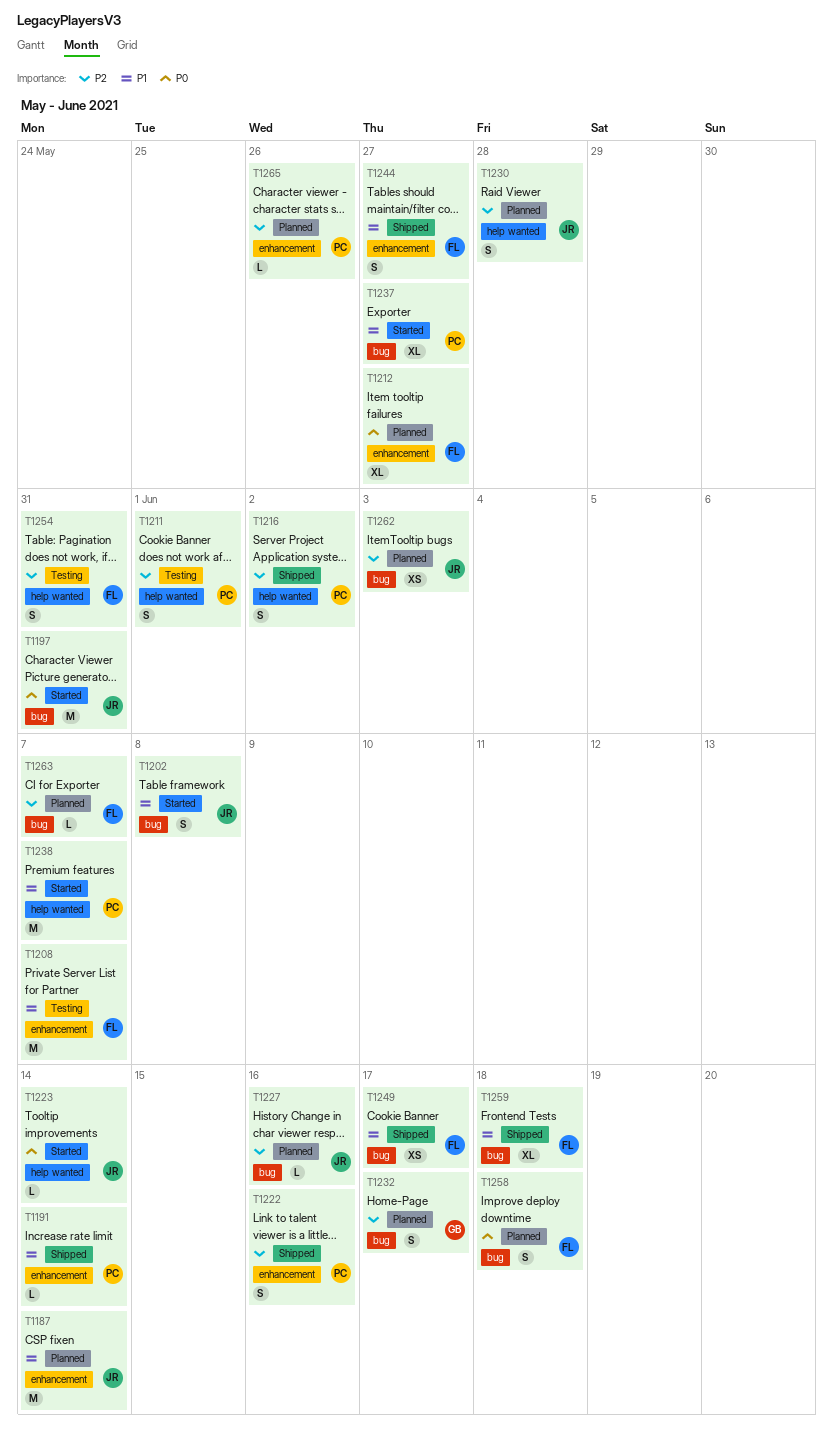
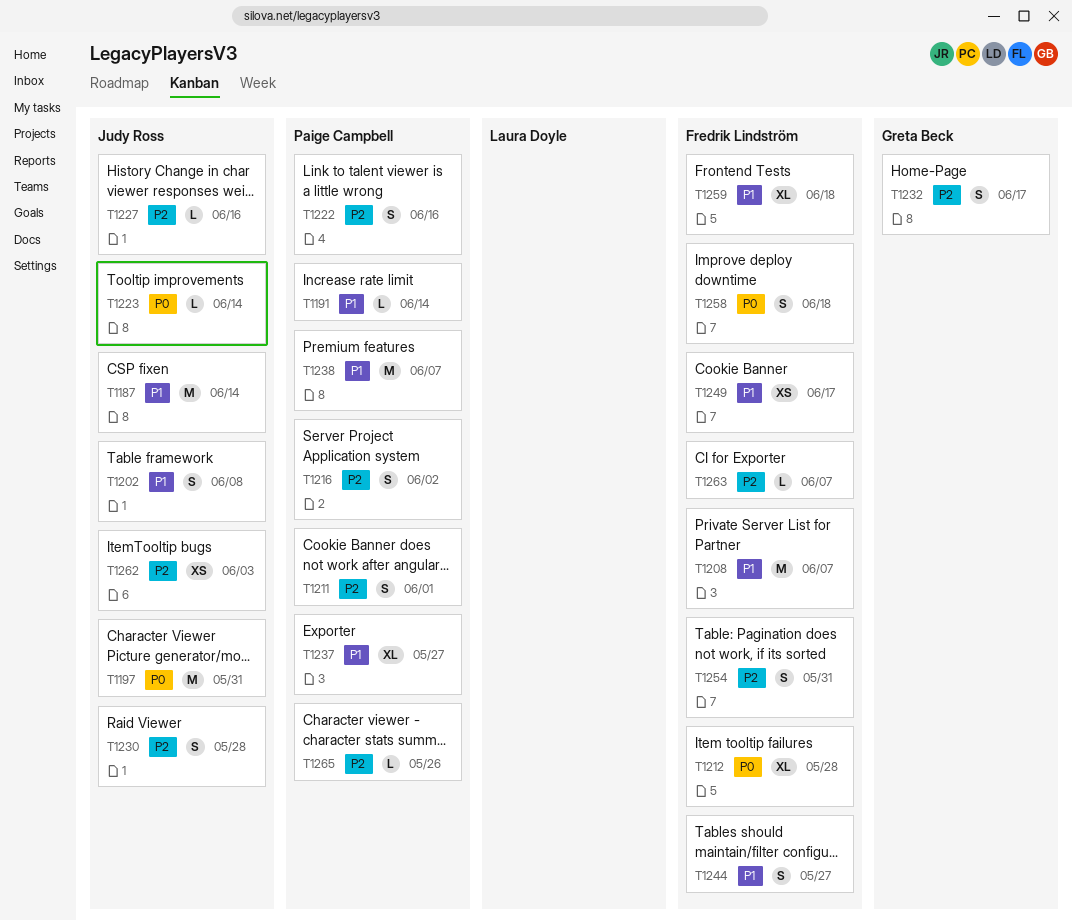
T1212, due: May 27 -> May 28

